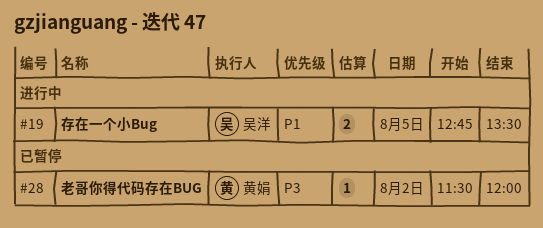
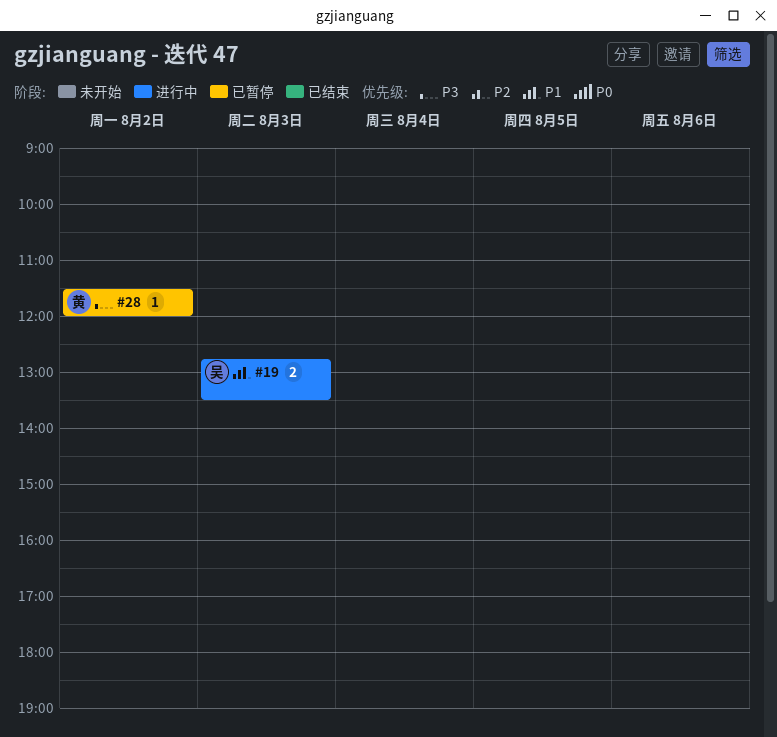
#19, day: Aug 5 -> Aug 3

